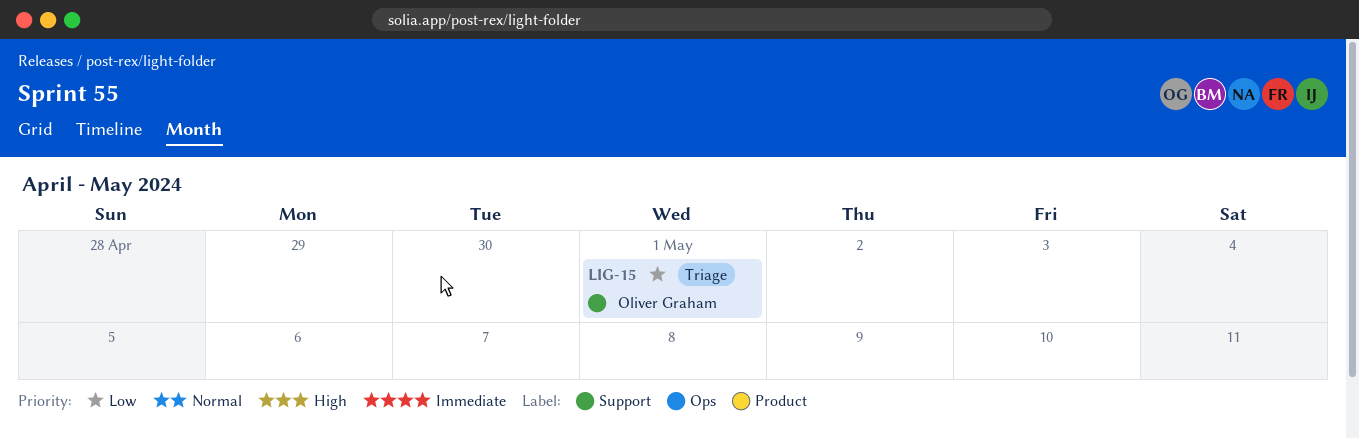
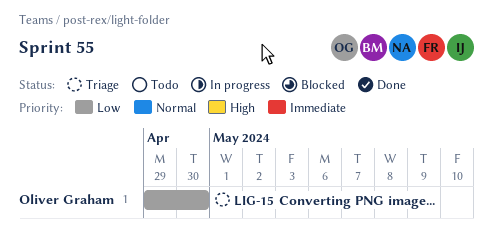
LIG-15, due: May 1 -> Apr 30

